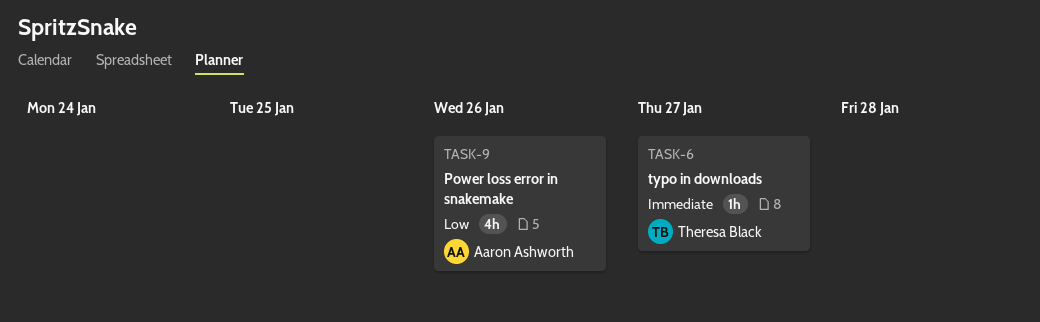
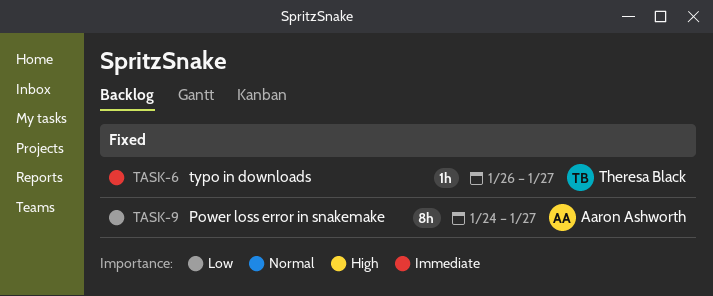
TASK-9, estimate: 4h -> 8h
TASK-9, due: Jan 26 -> Jan 27

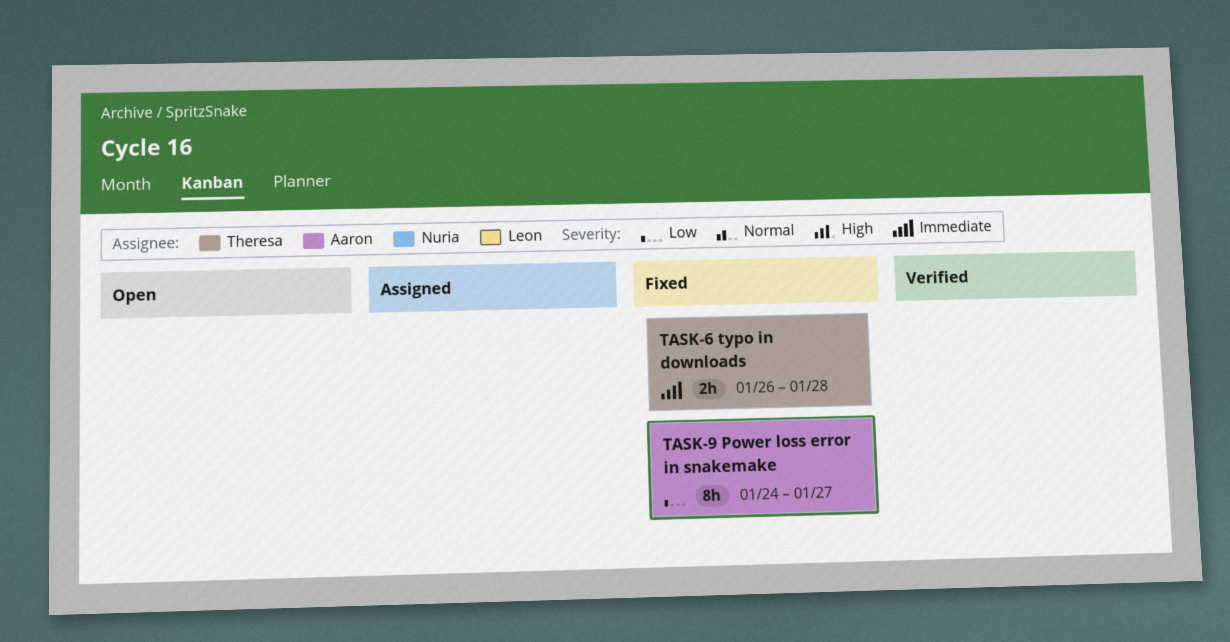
TASK-6, estimate: 1h -> 2h
TASK-6, due: Jan 27 -> Jan 28

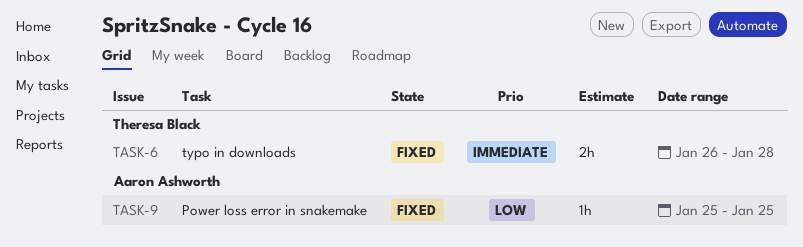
TASK-9, estimate: 8h -> 1h
TASK-9, start: Jan 24 -> Jan 25
TASK-9, due: Jan 27 -> Jan 25

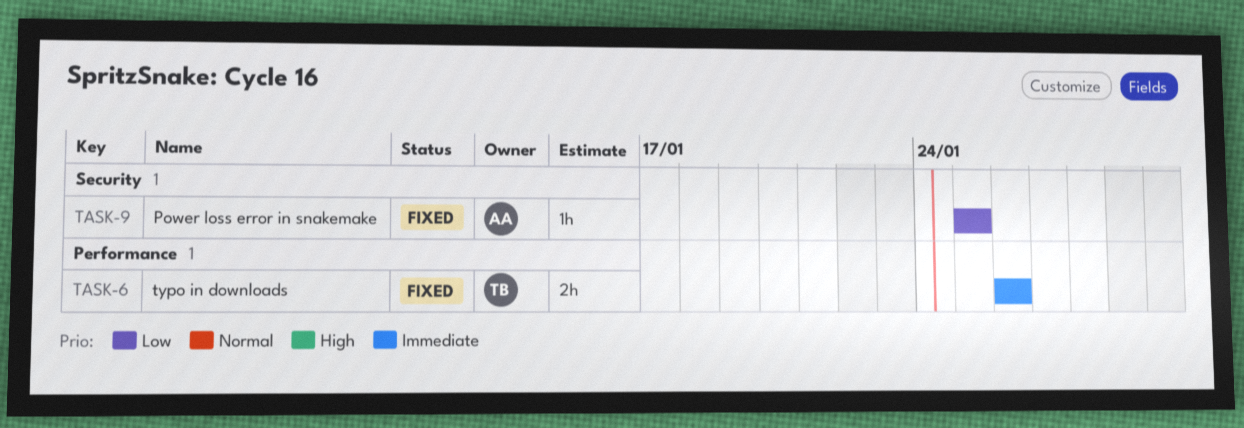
TASK-6, due: Jan 28 -> Jan 26

